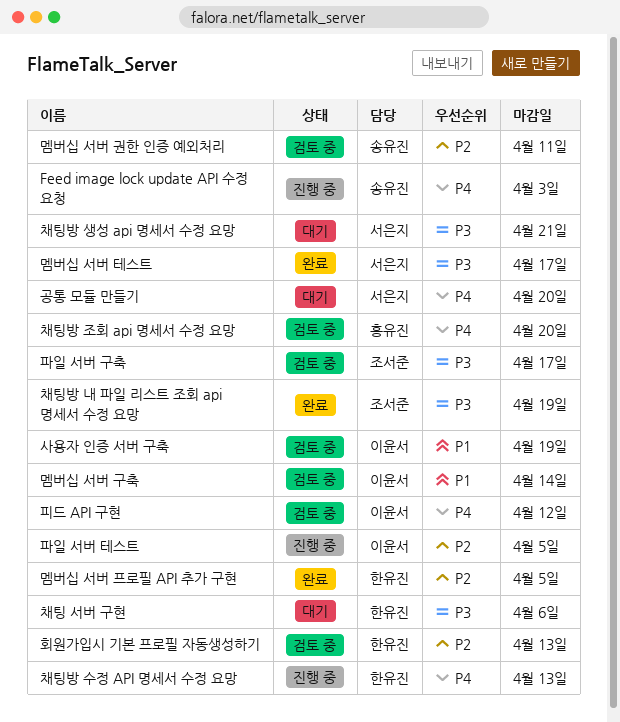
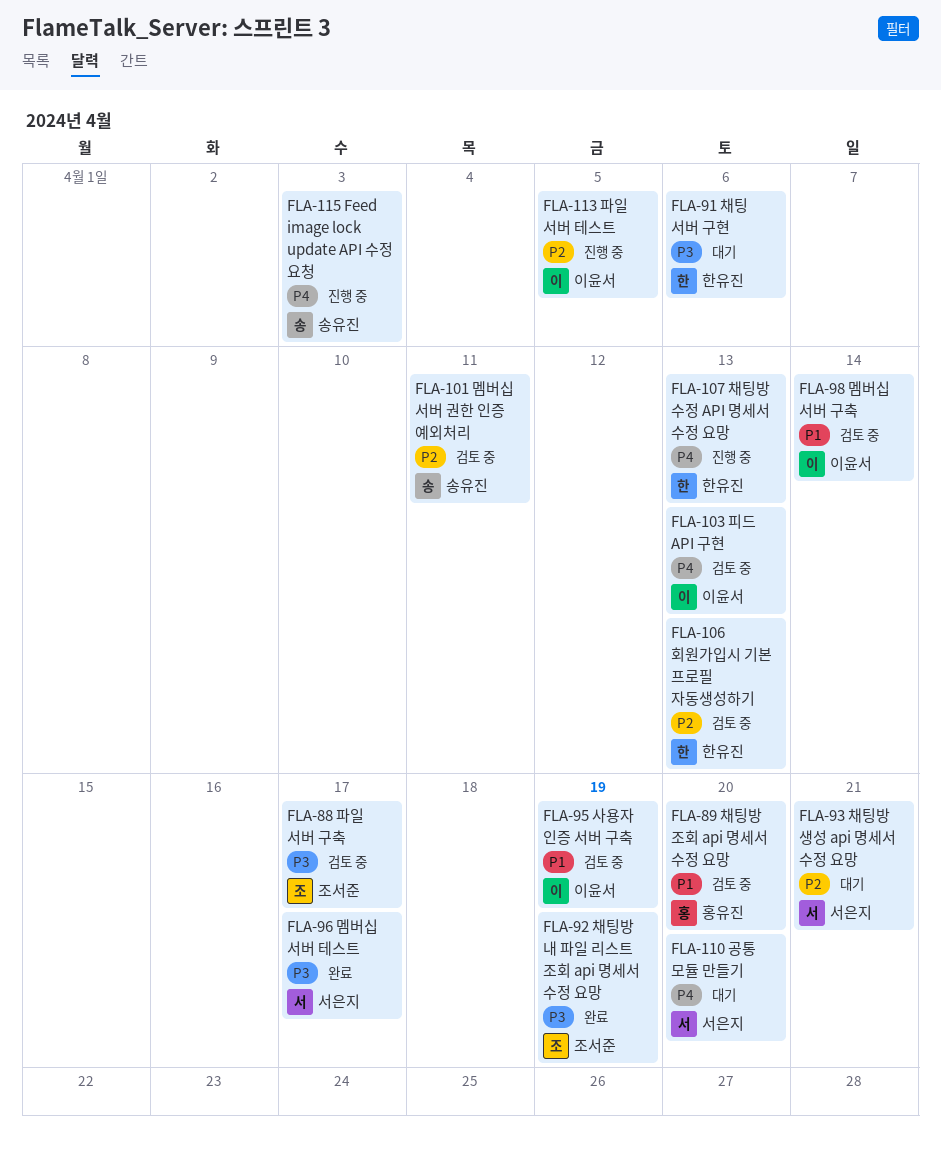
멤버십 서버 프로필 API 추가 구현: present -> none
채팅방 생성 api 명세서 수정 요망, priority: P3 -> P2
채팅방 조회 api 명세서 수정 요망, priority: P4 -> P1
피드 API 구현, due: Apr 12 -> Apr 13

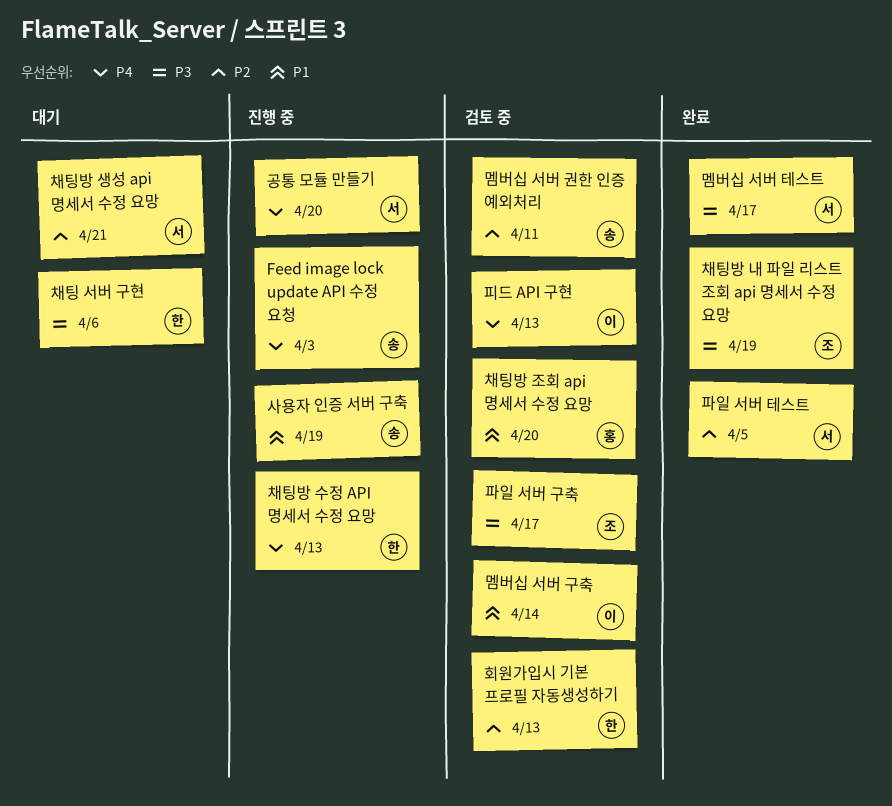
공통 모듈 만들기, status: 대기 -> 진행 중
사용자 인증 서버 구축, status: 검토 중 -> 진행 중
사용자 인증 서버 구축, owner: 이윤서 -> 송유진
파일 서버 테스트, status: 진행 중 -> 완료
파일 서버 테스트, owner: 이윤서 -> 서은지

